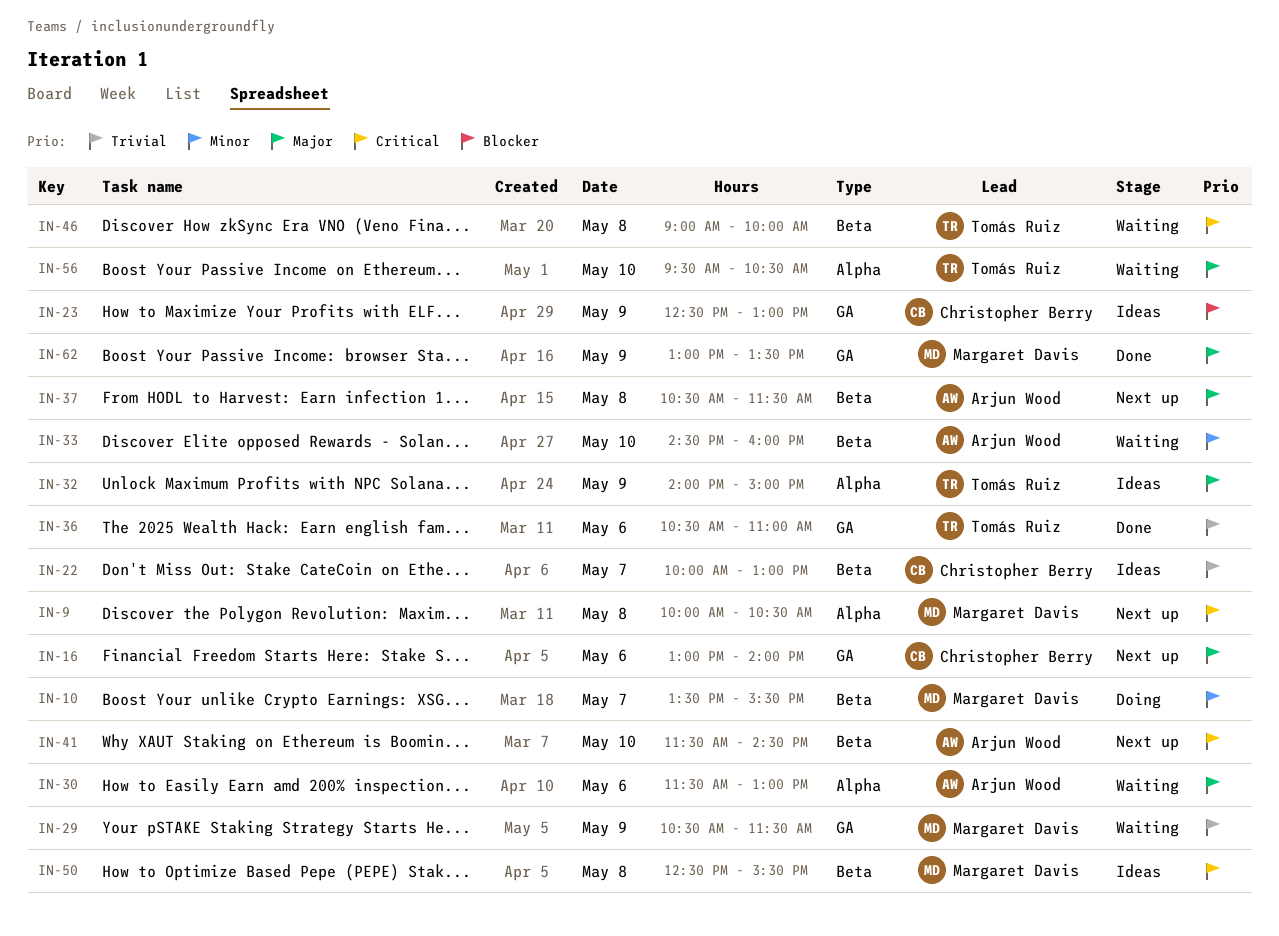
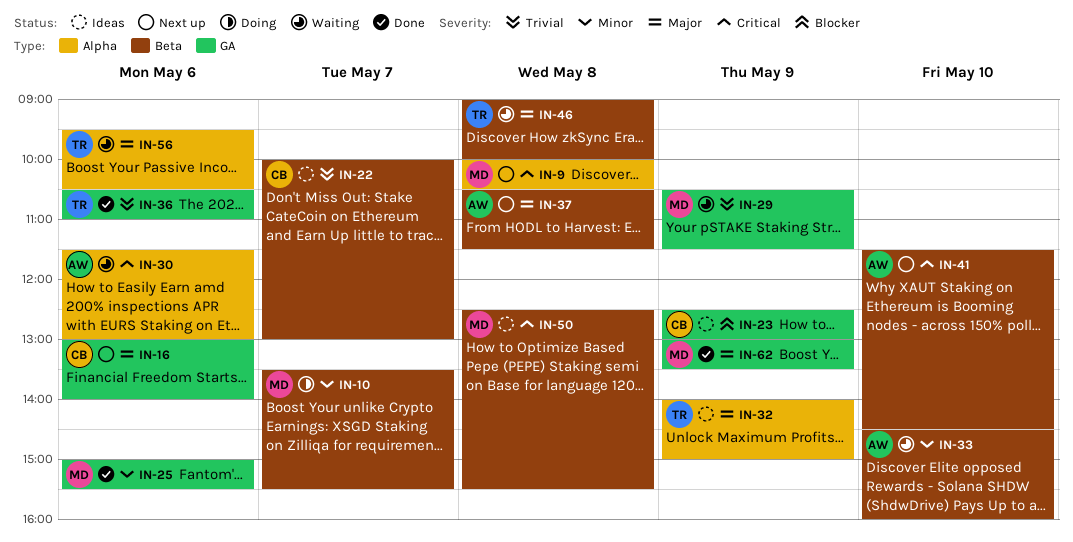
IN-25: none -> present
IN-30, priority: Major -> Critical
IN-46, priority: Critical -> Major
IN-56, day: May 10 -> May 6

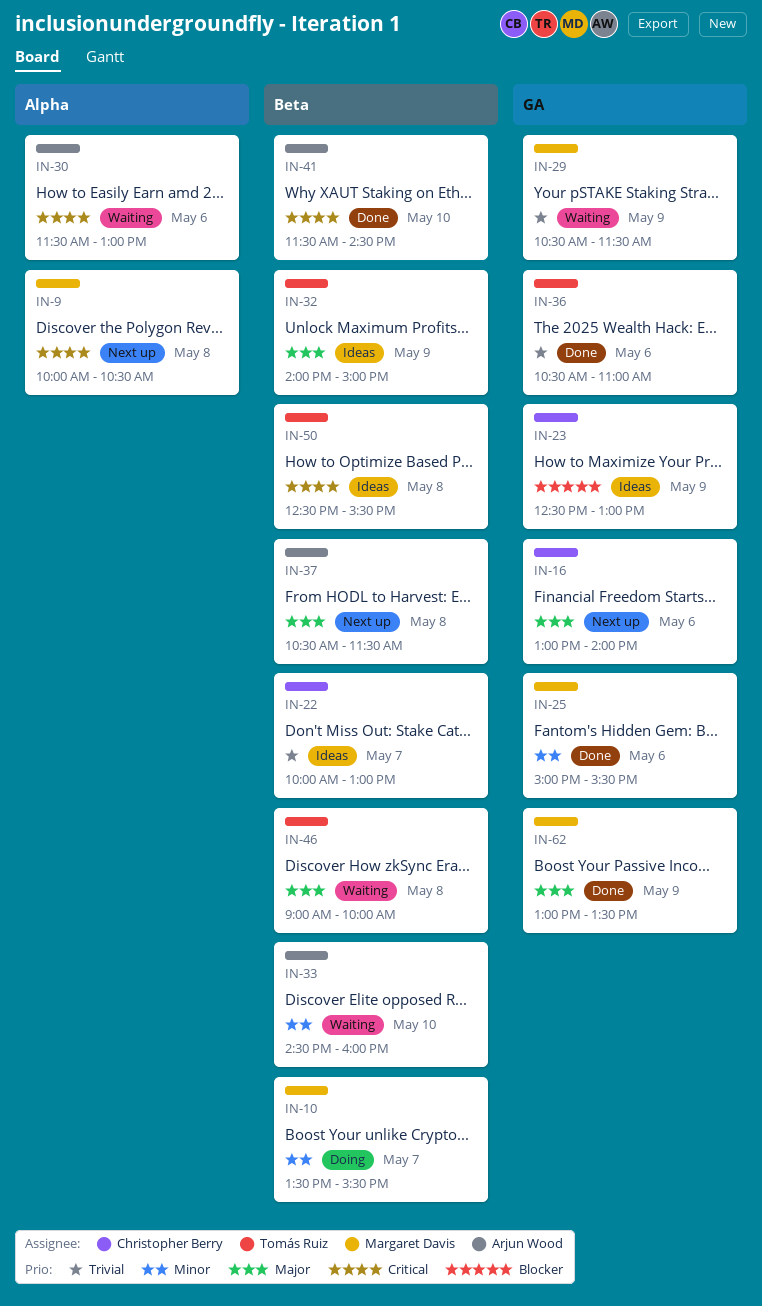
IN-32, label: Alpha -> Beta
IN-41, status: Next up -> Done
IN-50, owner: Margaret Davis -> Tomás Ruiz
IN-56: present -> none

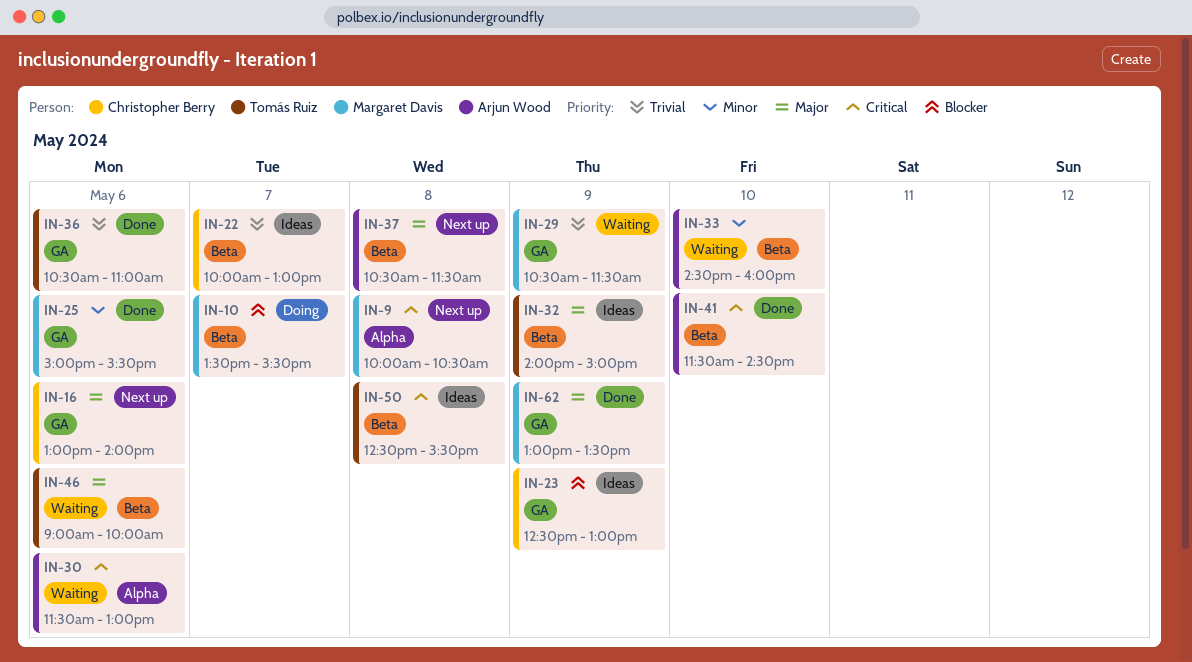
IN-10, priority: Minor -> Blocker
IN-46, day: May 8 -> May 6

